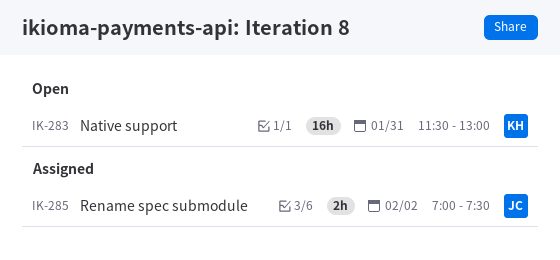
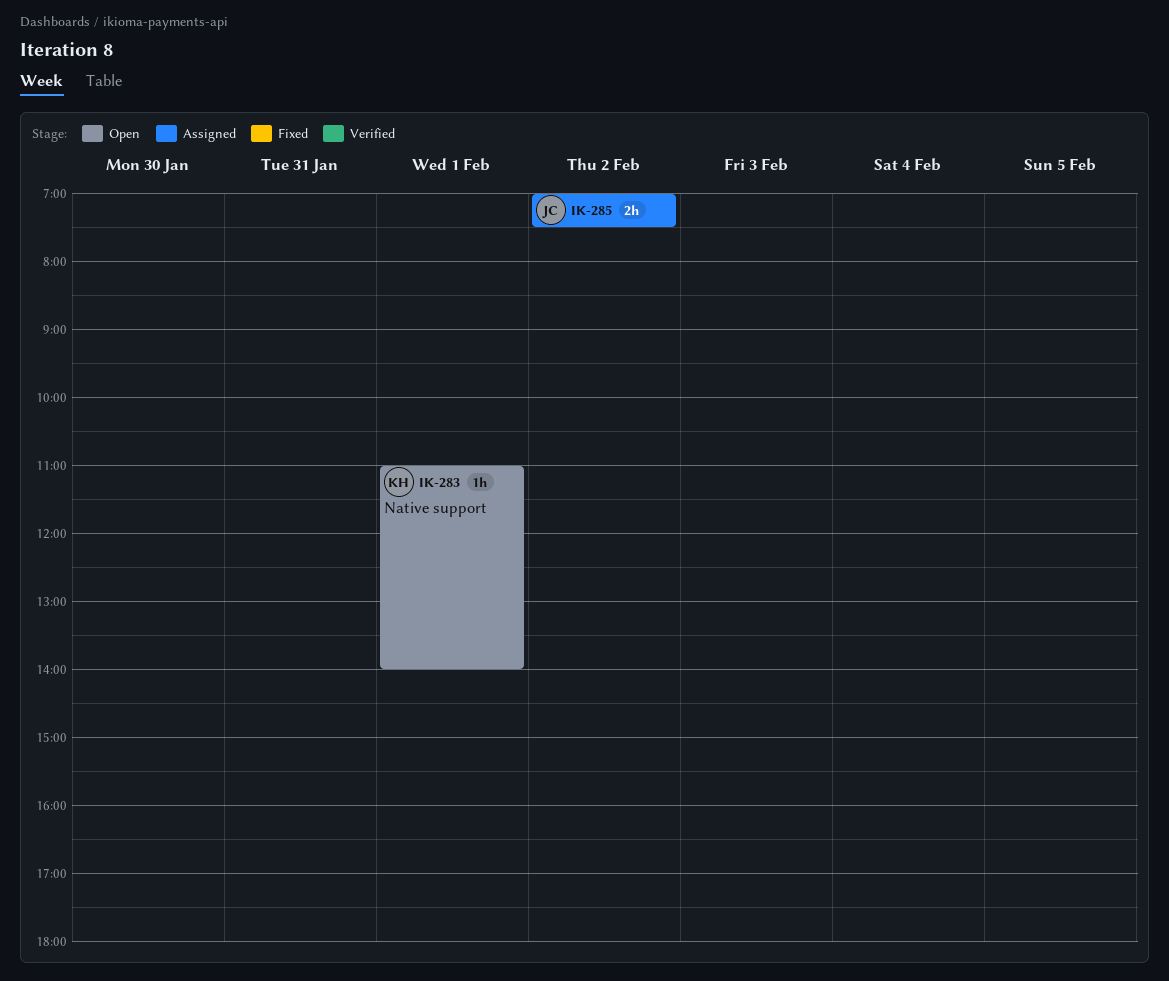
IK-283, estimate: 16h -> 1h
IK-283, day: Jan 31 -> Feb 1
IK-283, begins: 11:30 -> 11:00
IK-283, ends: 13:00 -> 14:00

